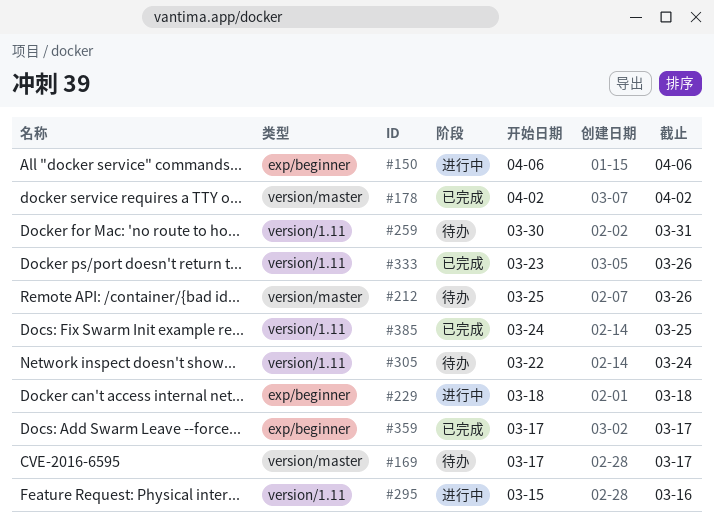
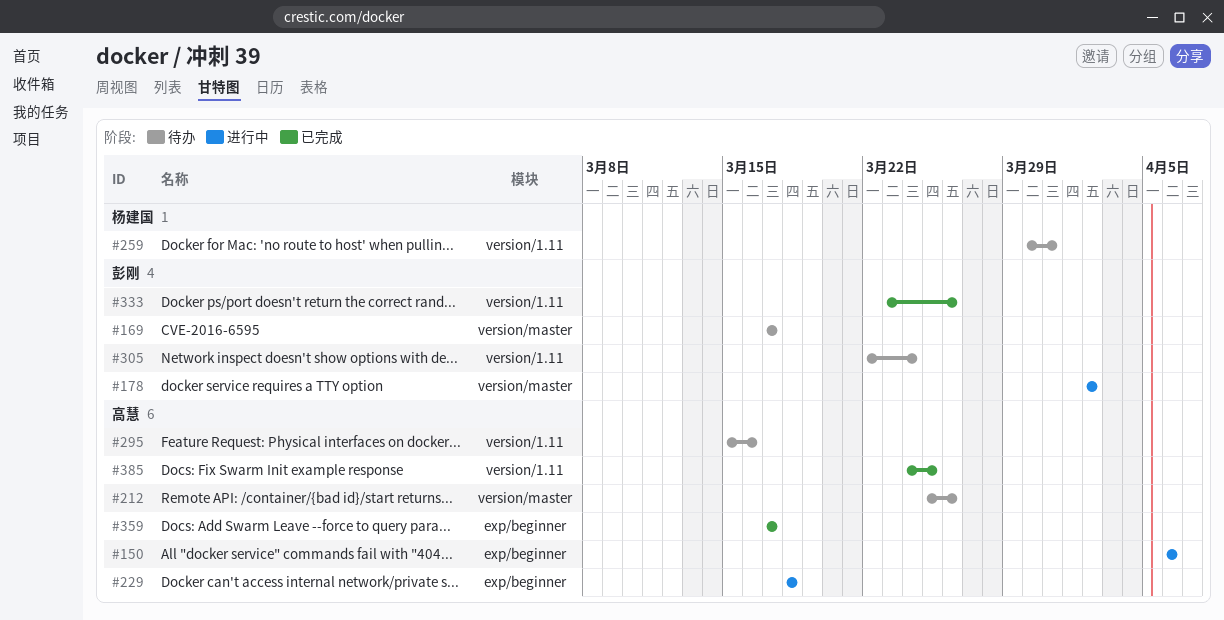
#178, status: 已完成 -> 进行中
#295, status: 进行中 -> 待办

